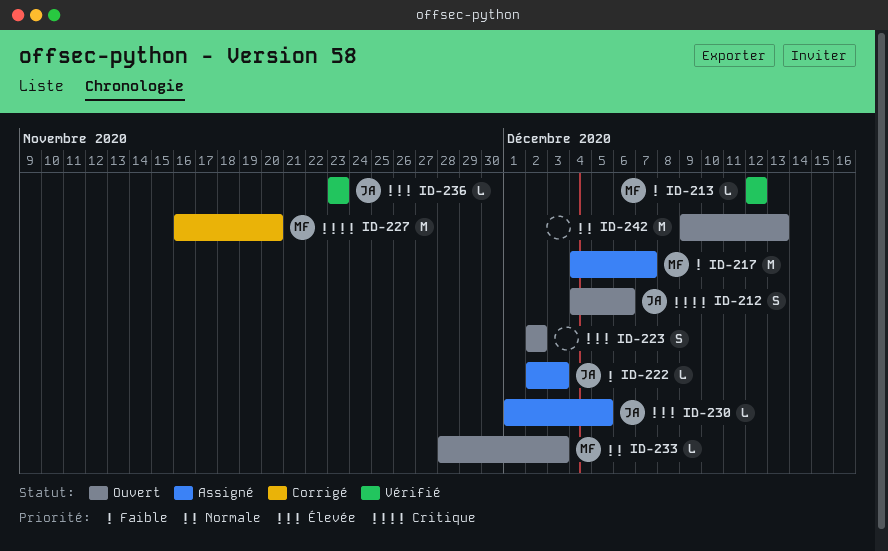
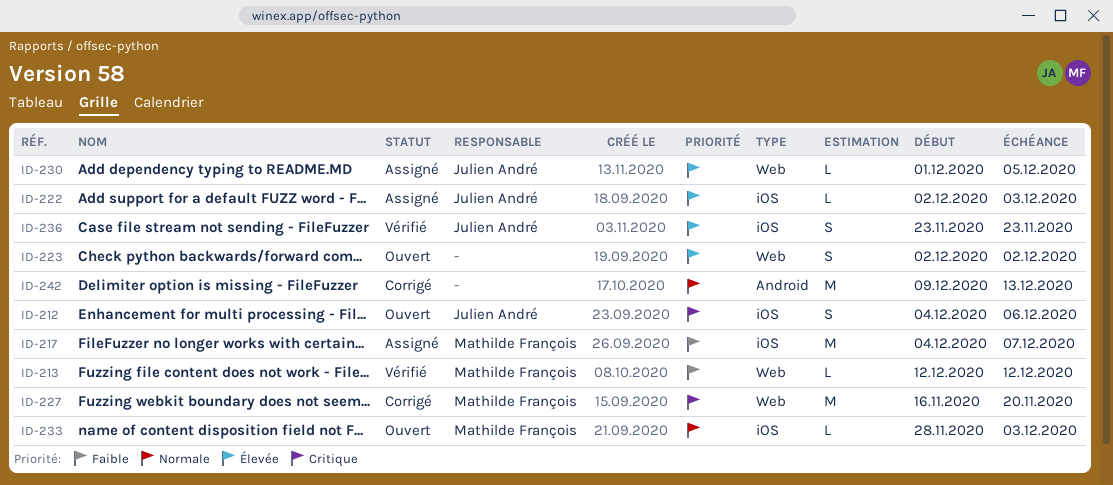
ID-222, priority: Faible -> Élevée
ID-236, estimate: L -> S
ID-242, status: Ouvert -> Corrigé

